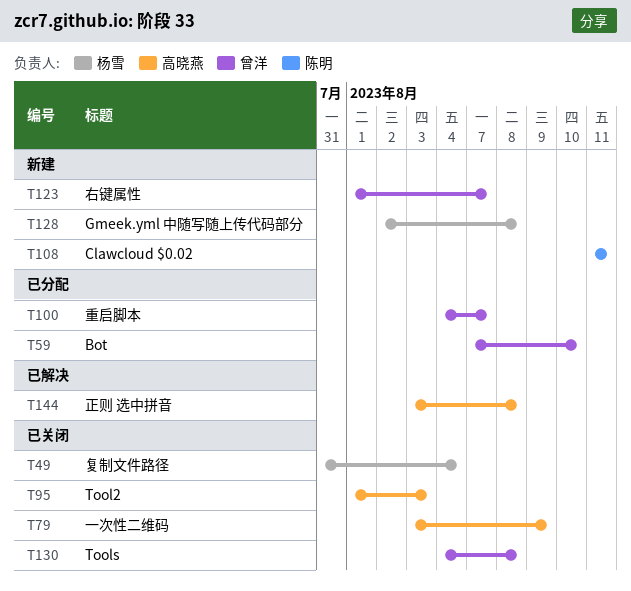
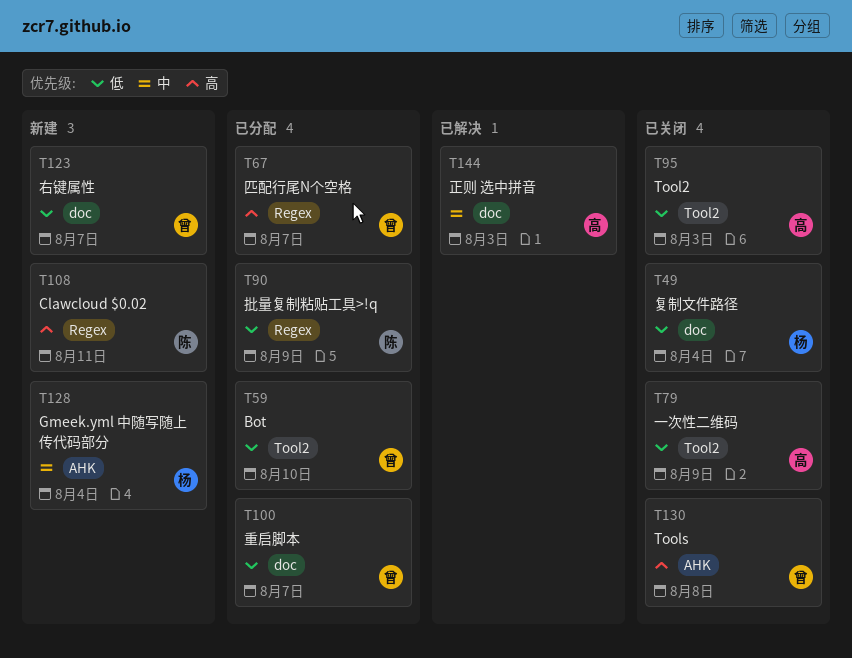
T67: none -> present
T90: none -> present
T128, due: Aug 8 -> Aug 4
T144, due: Aug 8 -> Aug 3

